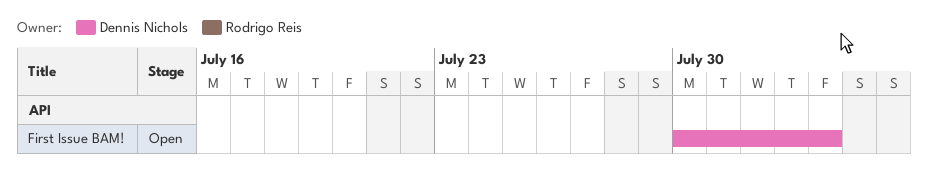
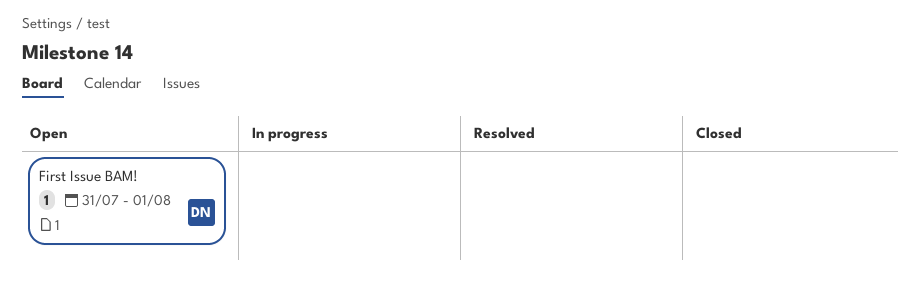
First Issue BAM!, start: Jul 30 -> Jul 31
First Issue BAM!, due: Aug 3 -> Aug 1

